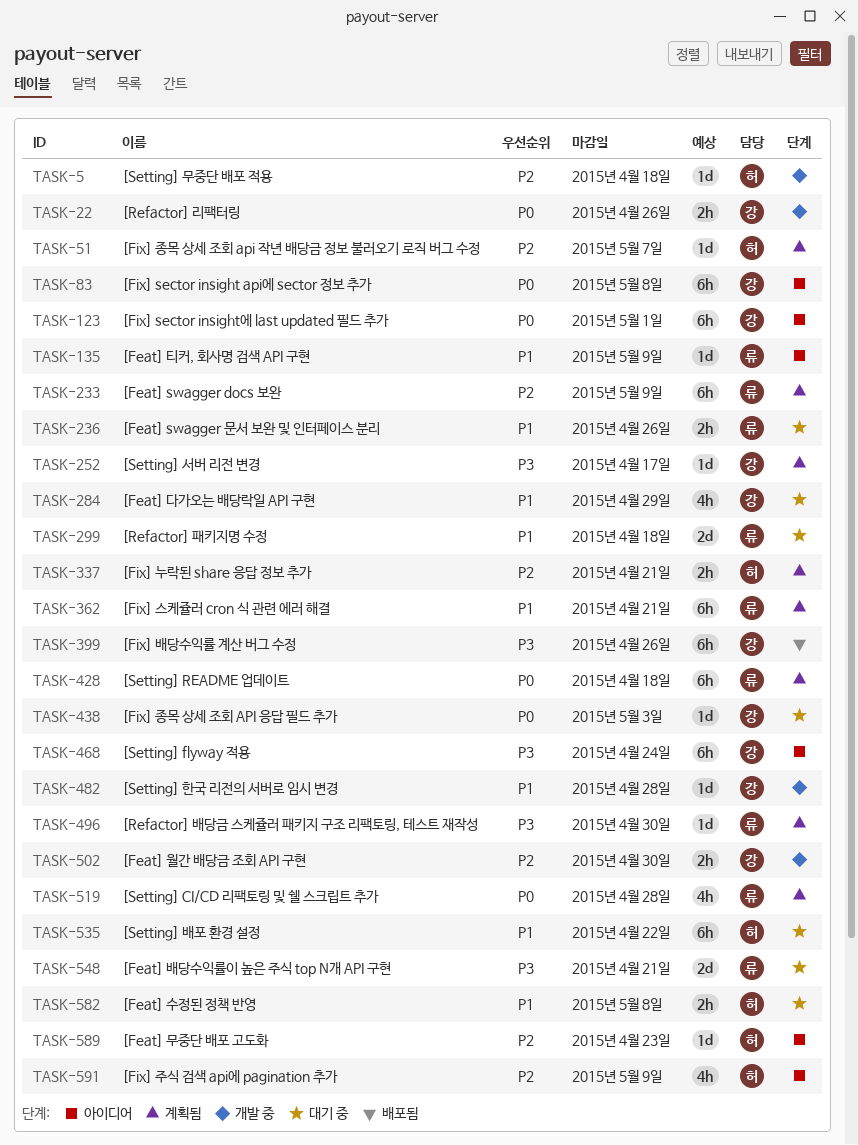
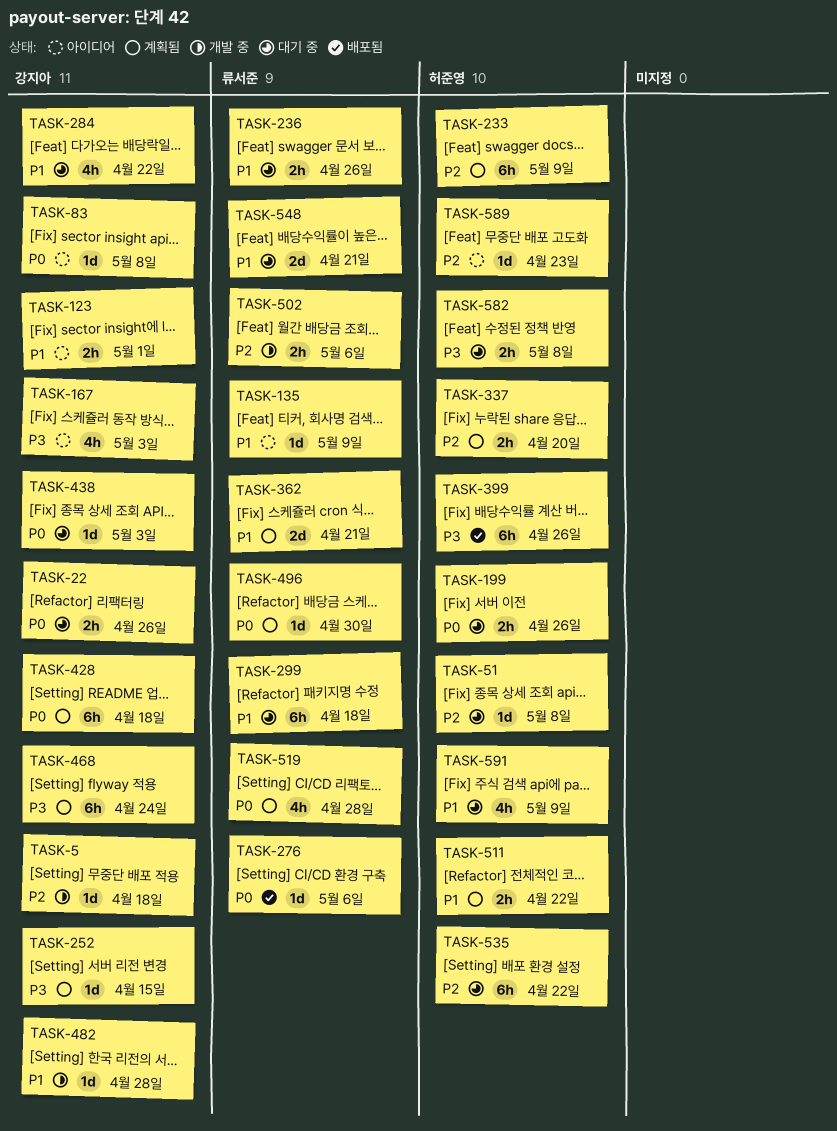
TASK-5, owner: 허준영 -> 강지아
TASK-22, status: 개발 중 -> 대기 중
TASK-51, status: 계획됨 -> 대기 중
TASK-51, due: May 7 -> May 8
TASK-83, estimate: 6h -> 1d
TASK-123, priority: P0 -> P1
TASK-123, estimate: 6h -> 2h
TASK-167: none -> present
TASK-199: none -> present
TASK-233, owner: 류서준 -> 허준영
TASK-252, due: Apr 17 -> Apr 15
TASK-276: none -> present
TASK-284, due: Apr 29 -> Apr 22
TASK-299, estimate: 2d -> 6h
TASK-337, due: Apr 21 -> Apr 20
TASK-362, estimate: 6h -> 2d
TASK-399, owner: 강지아 -> 허준영
TASK-428, owner: 류서준 -> 강지아
TASK-468, status: 아이디어 -> 계획됨
TASK-496, priority: P3 -> P0
TASK-502, owner: 강지아 -> 류서준
TASK-502, due: Apr 30 -> May 6
TASK-511: none -> present
TASK-535, priority: P1 -> P2
TASK-548, priority: P3 -> P1
TASK-582, priority: P1 -> P3
TASK-591, status: 아이디어 -> 대기 중
TASK-591, priority: P2 -> P1

